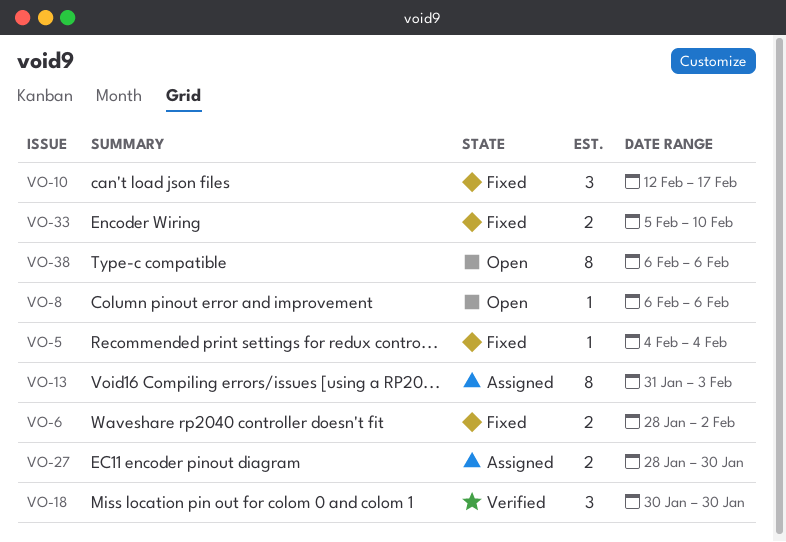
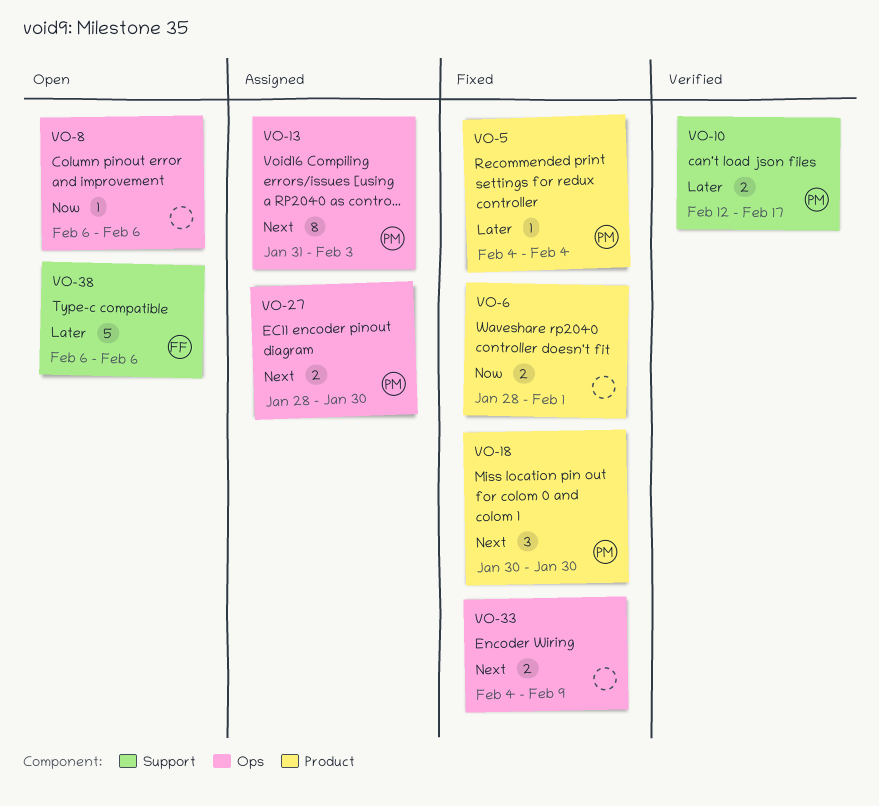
VO-6, due: Feb 2 -> Feb 1
VO-10, status: Fixed -> Verified
VO-10, estimate: 3 -> 2
VO-18, status: Verified -> Fixed
VO-33, start: Feb 5 -> Feb 4
VO-33, due: Feb 10 -> Feb 9
VO-38, estimate: 8 -> 5

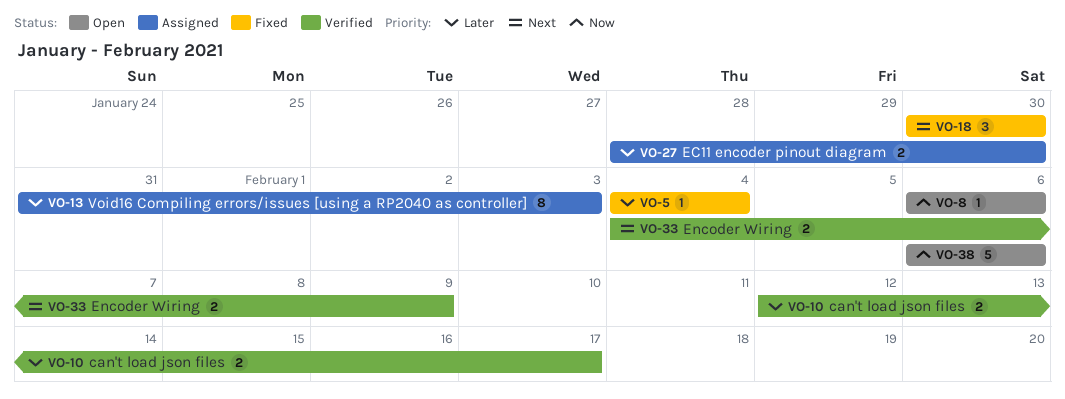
VO-6: present -> none
VO-13, priority: Next -> Later
VO-27, priority: Next -> Later
VO-33, status: Fixed -> Verified
VO-38, priority: Later -> Now

